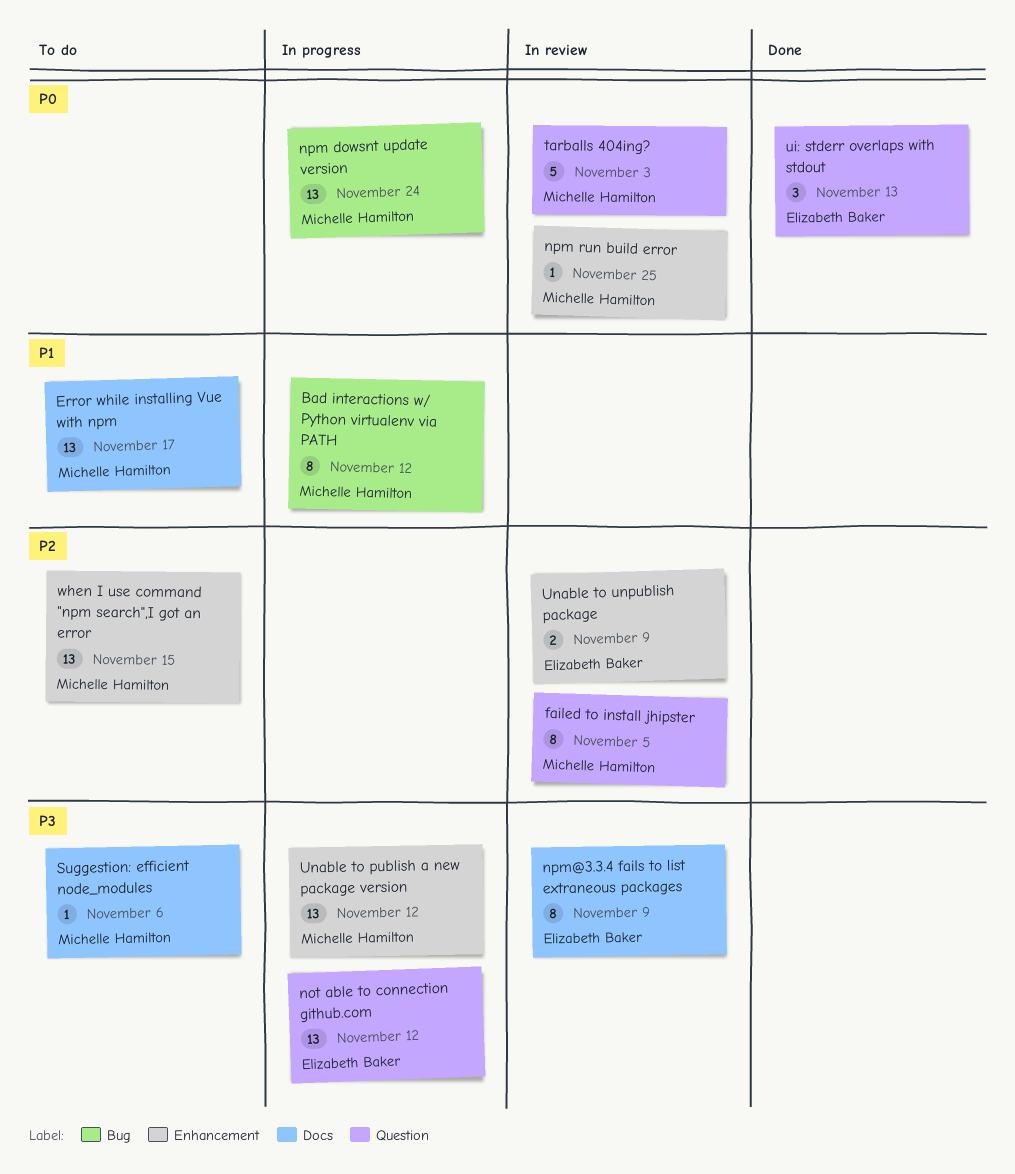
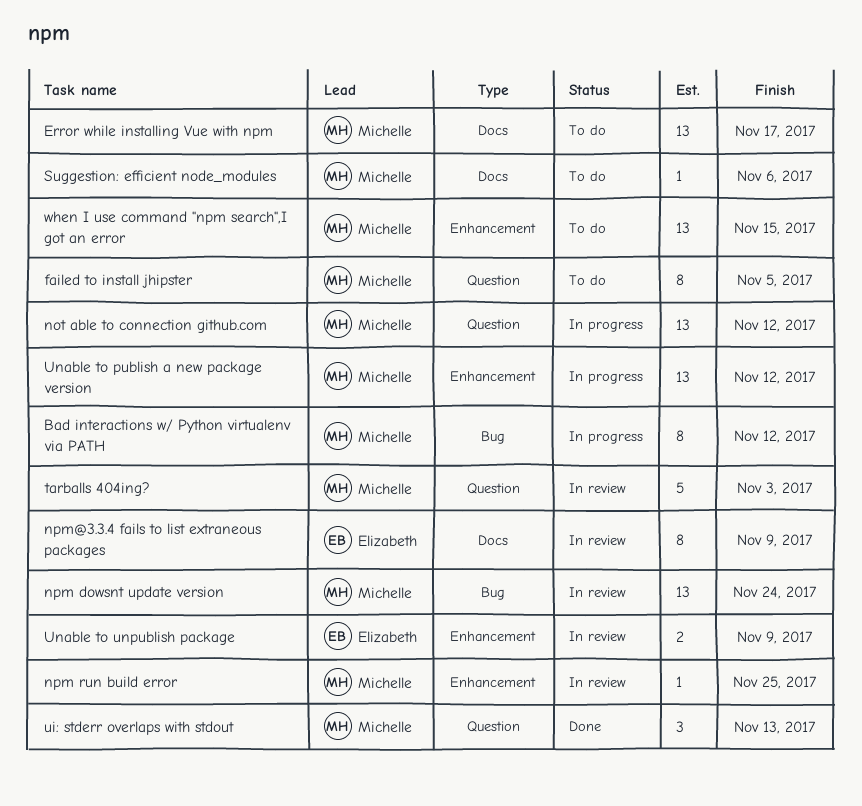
failed to install jhipster, status: In review -> To do
not able to connection github.com, owner: Elizabeth Baker -> Michelle Hamilton
npm dowsnt update version, status: In progress -> In review
ui: stderr overlaps with stdout, owner: Elizabeth Baker -> Michelle Hamilton

